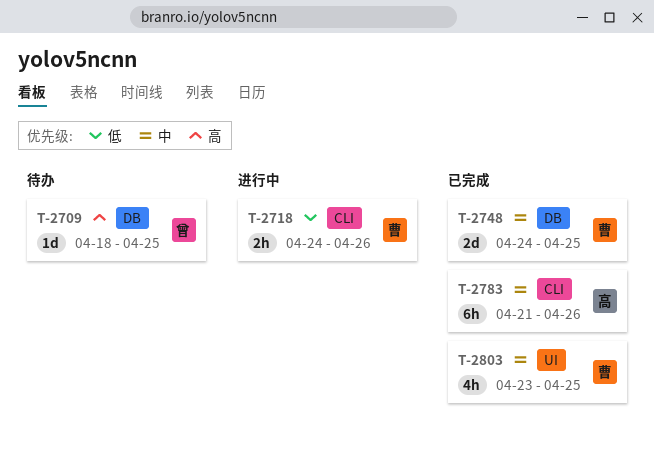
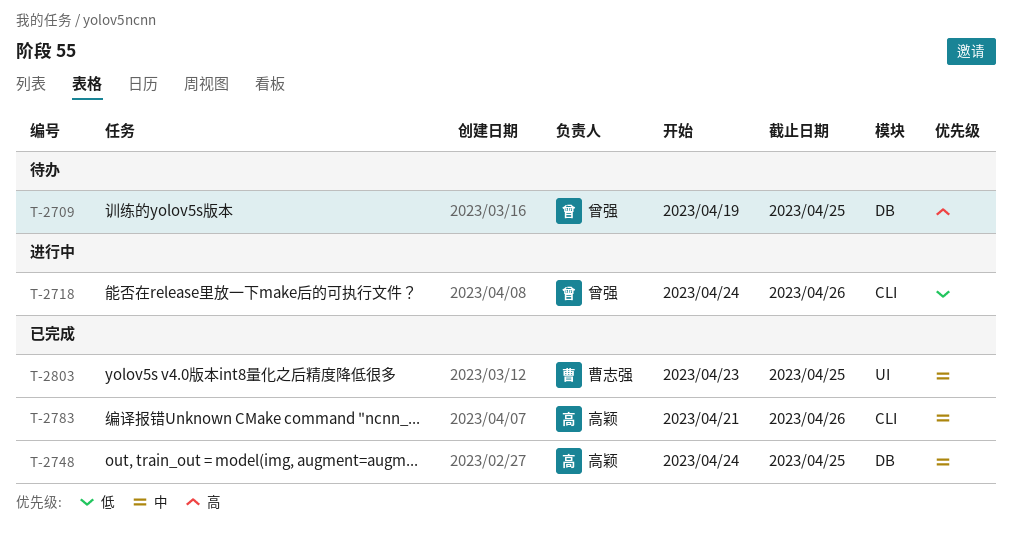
T-2709, start: Apr 18 -> Apr 19
T-2718, owner: 曹志强 -> 曾强
T-2748, owner: 曹志强 -> 高颖

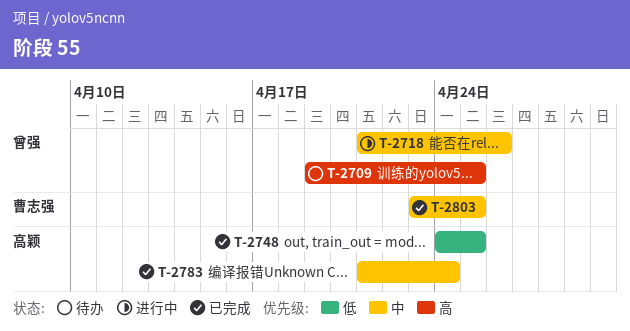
T-2718, priority: 低 -> 中
T-2718, start: Apr 24 -> Apr 21
T-2748, priority: 中 -> 低
T-2783, due: Apr 26 -> Apr 24

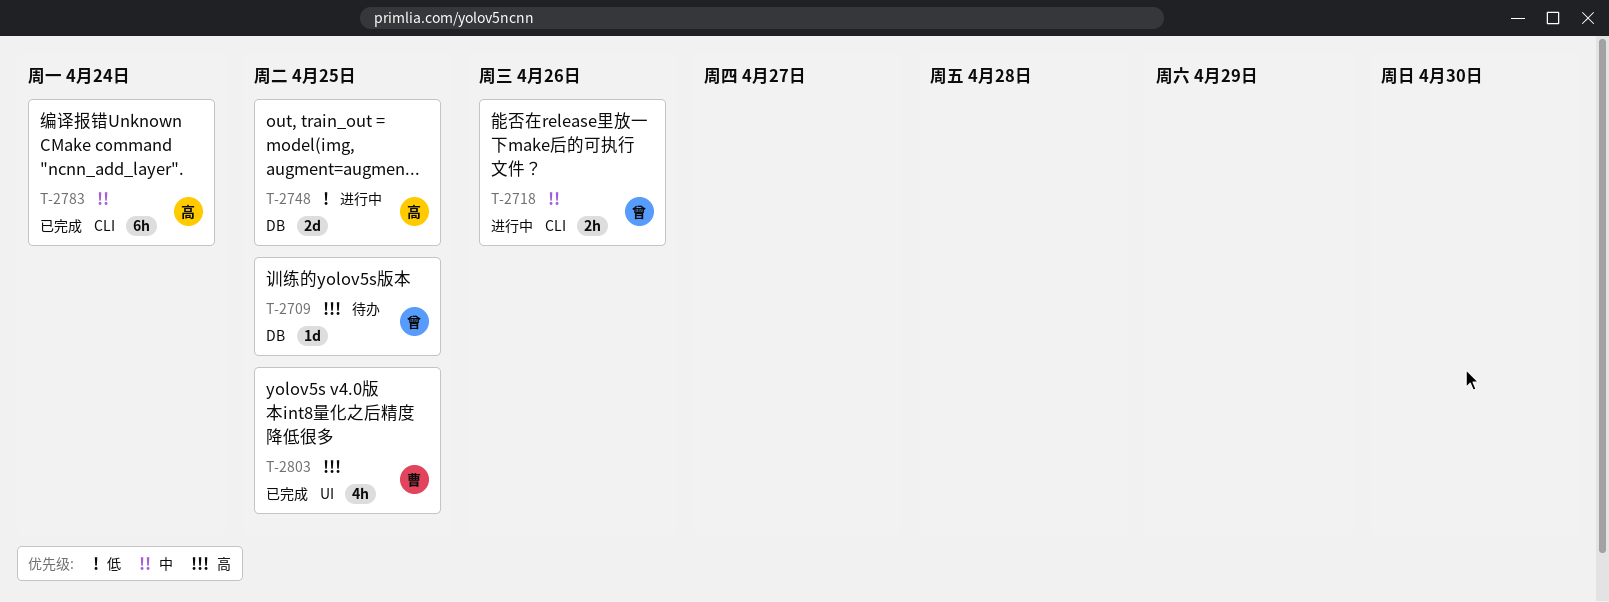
T-2748, status: 已完成 -> 进行中
T-2803, priority: 中 -> 高

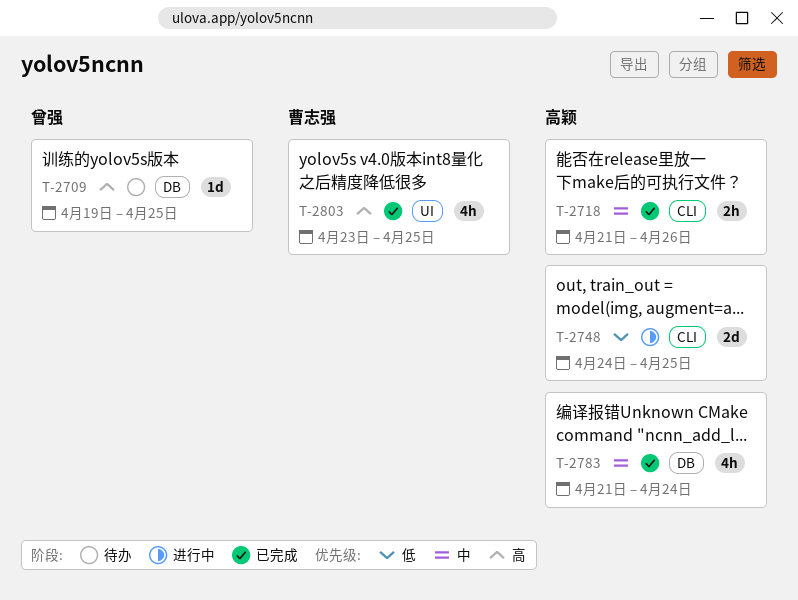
T-2718, status: 进行中 -> 已完成
T-2718, owner: 曾强 -> 高颖
T-2748, label: DB -> CLI
T-2783, label: CLI -> DB
T-2783, estimate: 6h -> 4h

